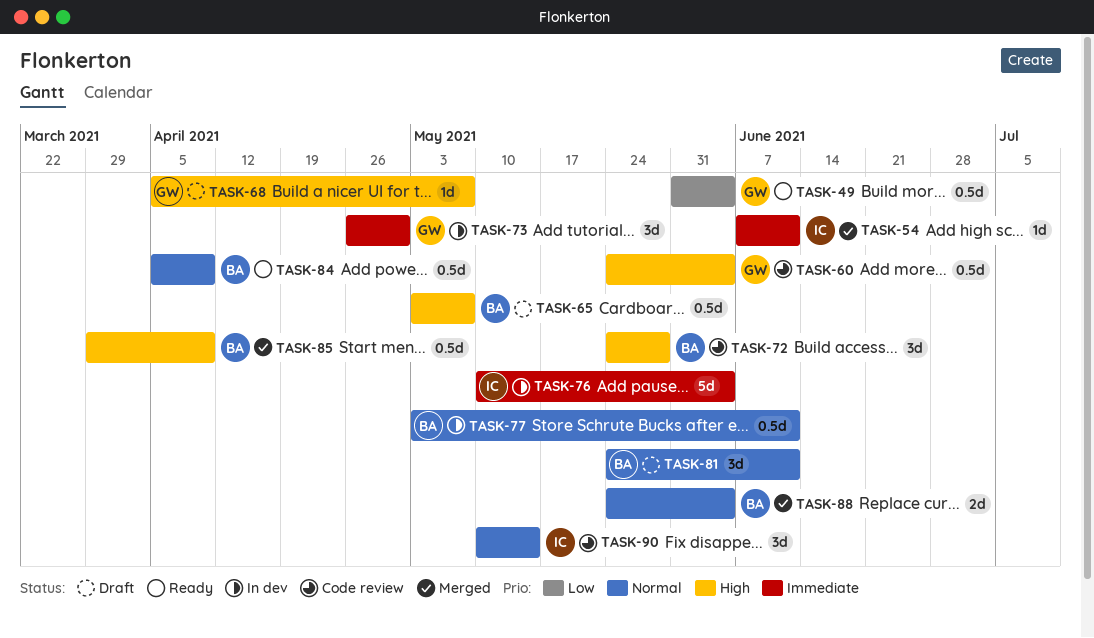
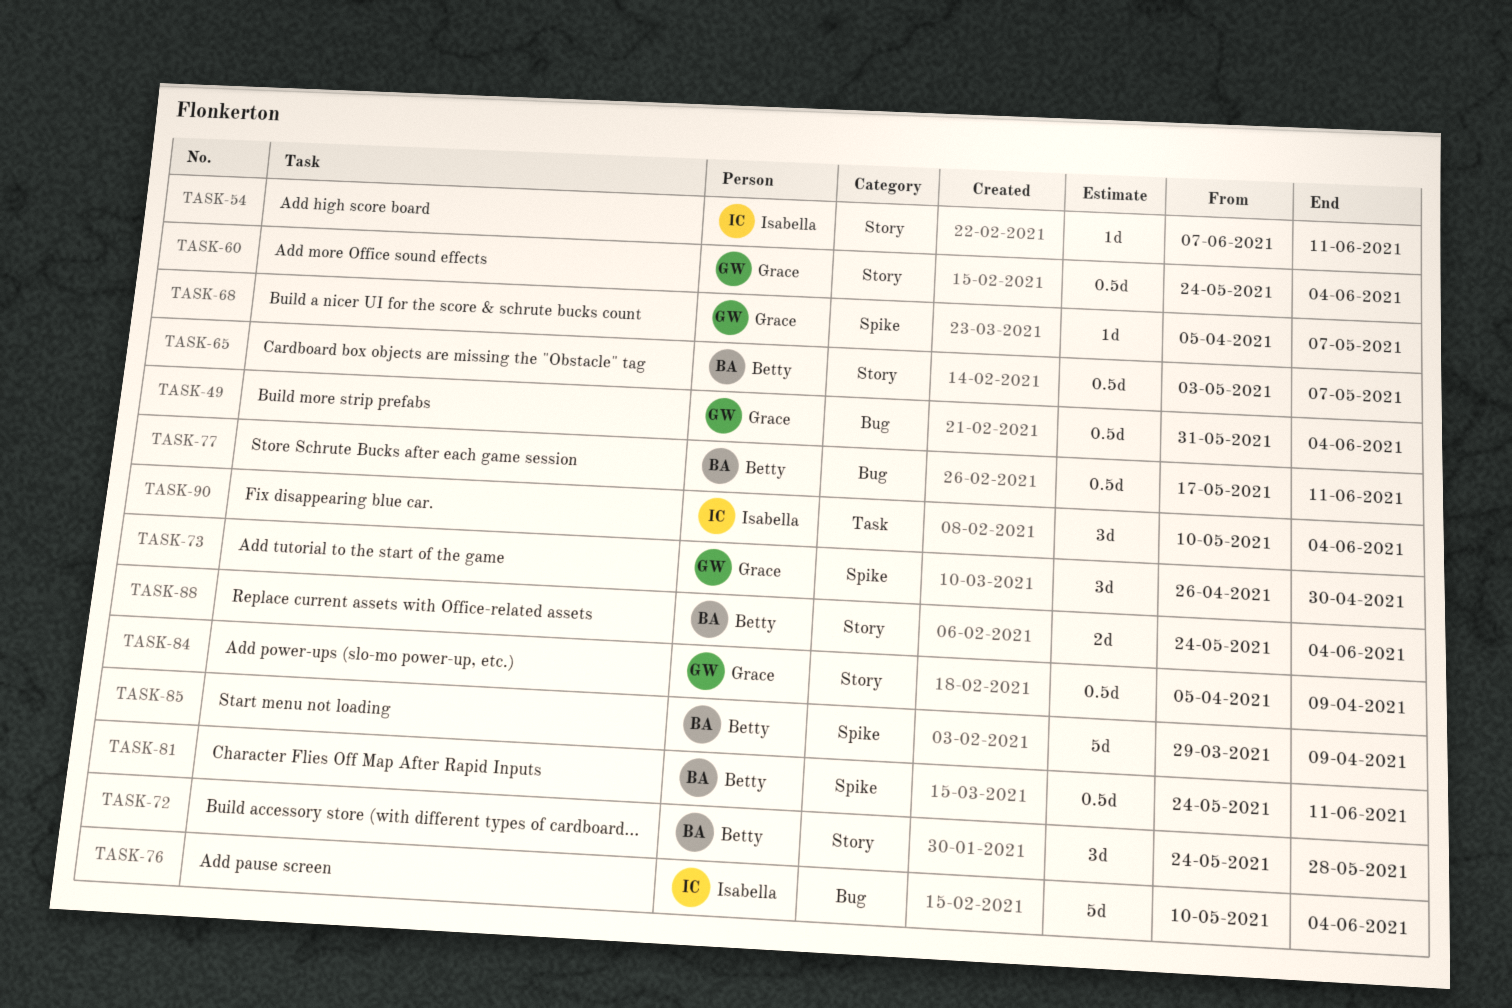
TASK-77, start: May 3 -> May 17
TASK-81, estimate: 3d -> 0.5d
TASK-84, owner: Betty -> Grace
TASK-85, estimate: 0.5d -> 5d
TASK-90, due: May 14 -> Jun 4

